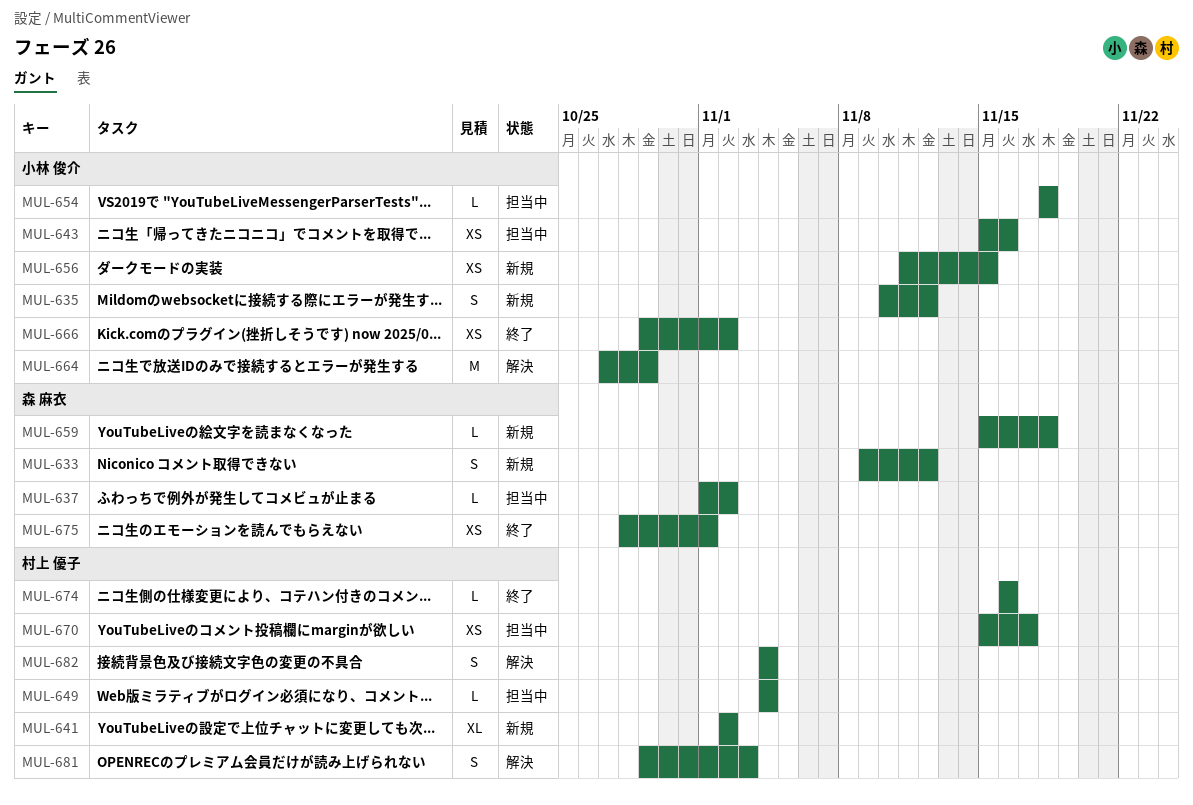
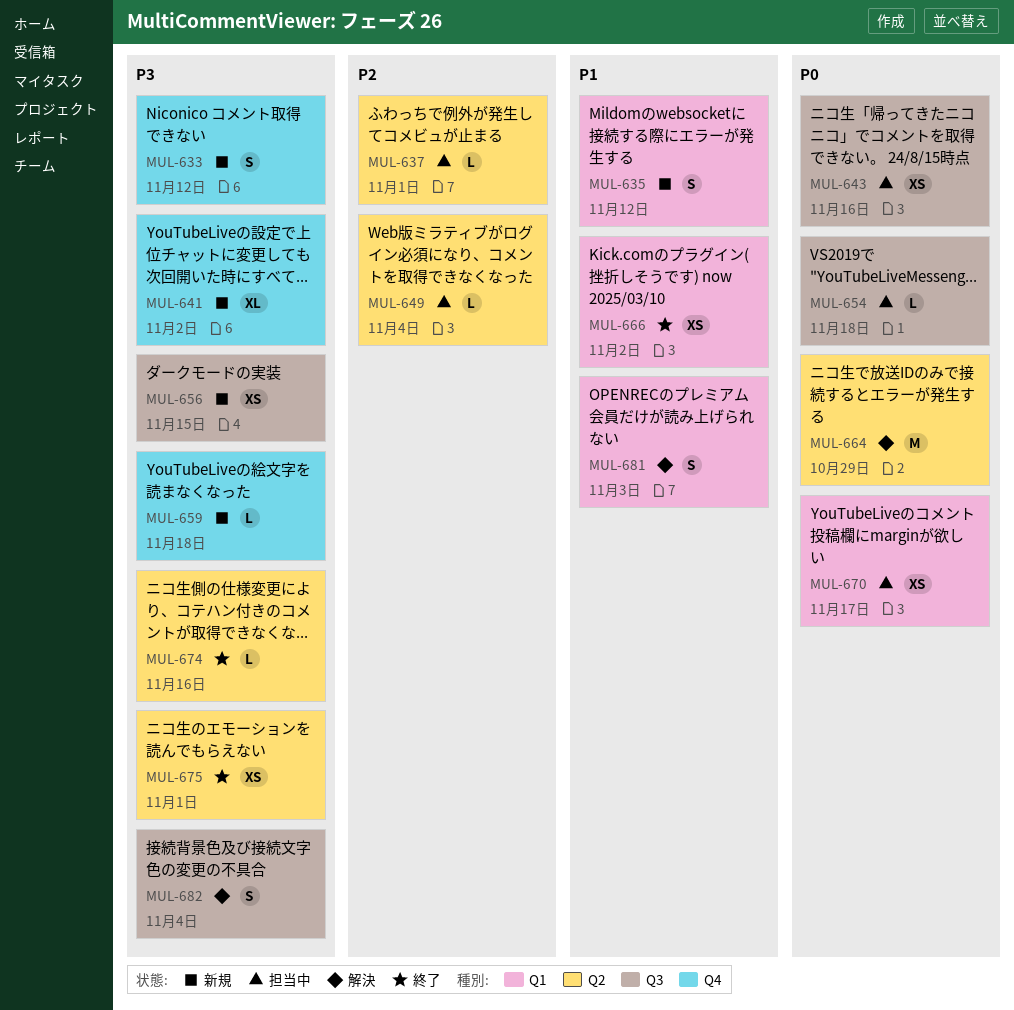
MUL-637, due: Nov 2 -> Nov 1

